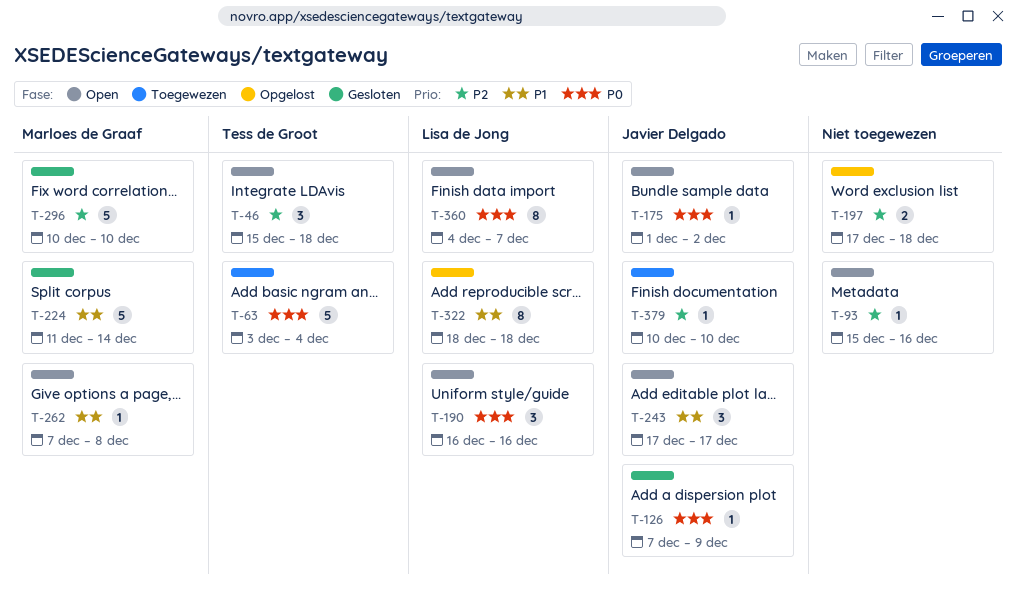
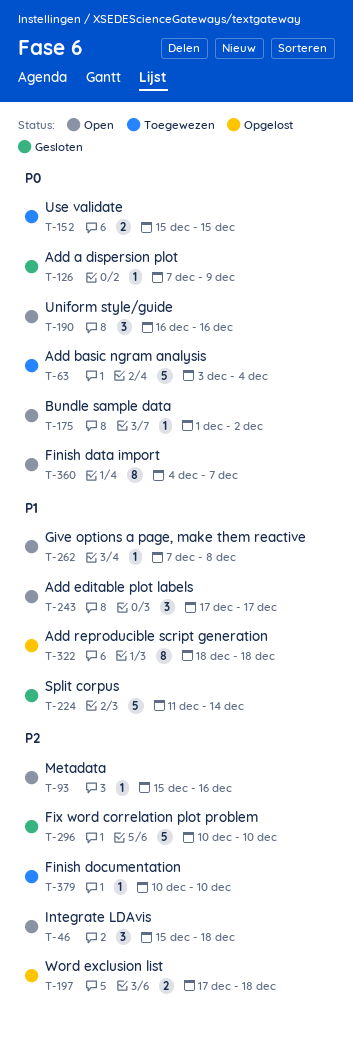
T-152: none -> present

